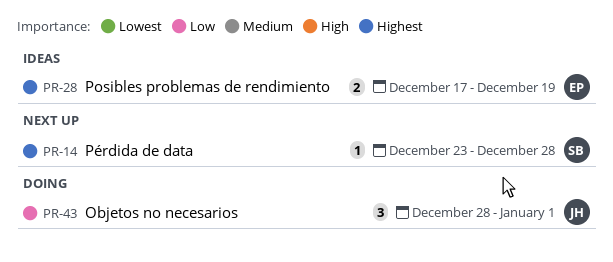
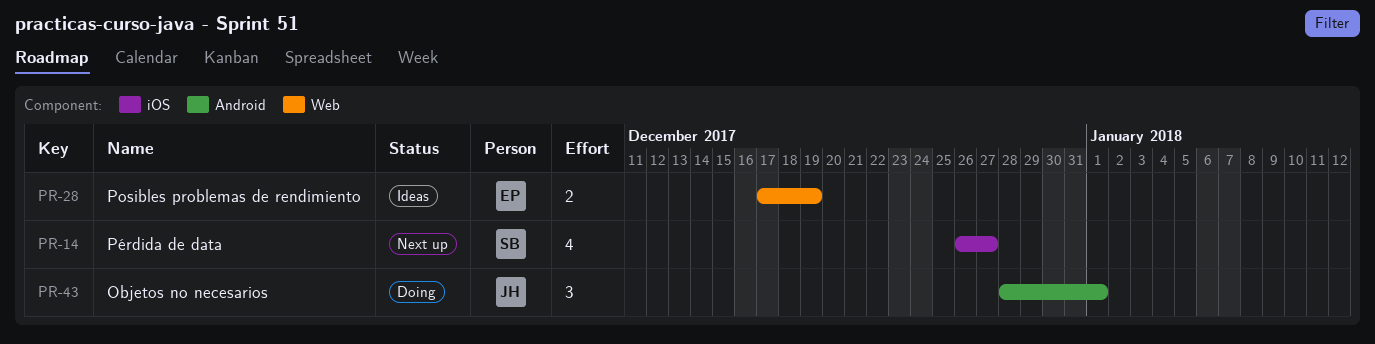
PR-14, estimate: 1 -> 4
PR-14, start: Dec 23 -> Dec 26
PR-14, due: Dec 28 -> Dec 27

